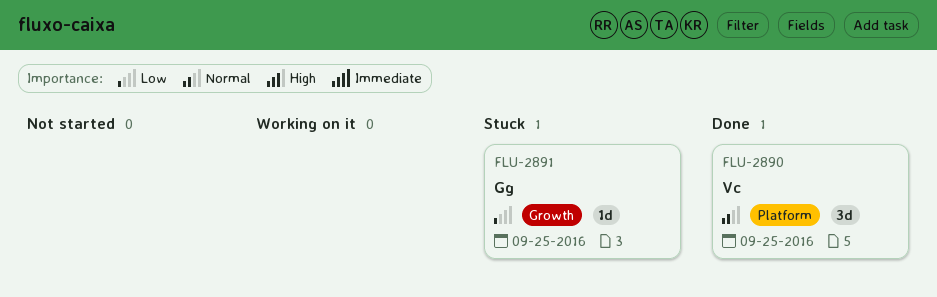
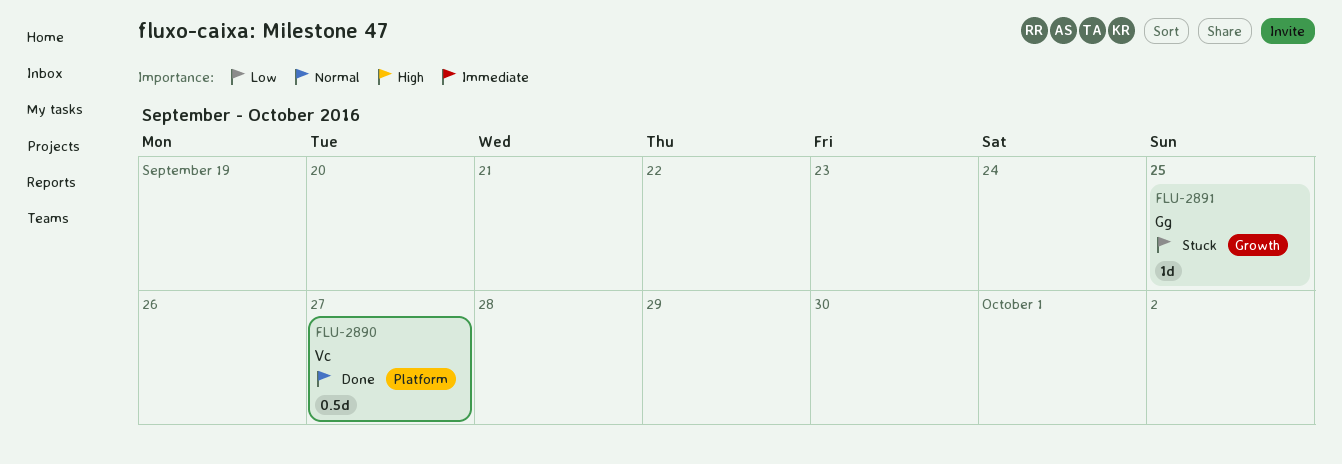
FLU-2890, estimate: 3d -> 0.5d
FLU-2890, due: Sep 25 -> Sep 27

